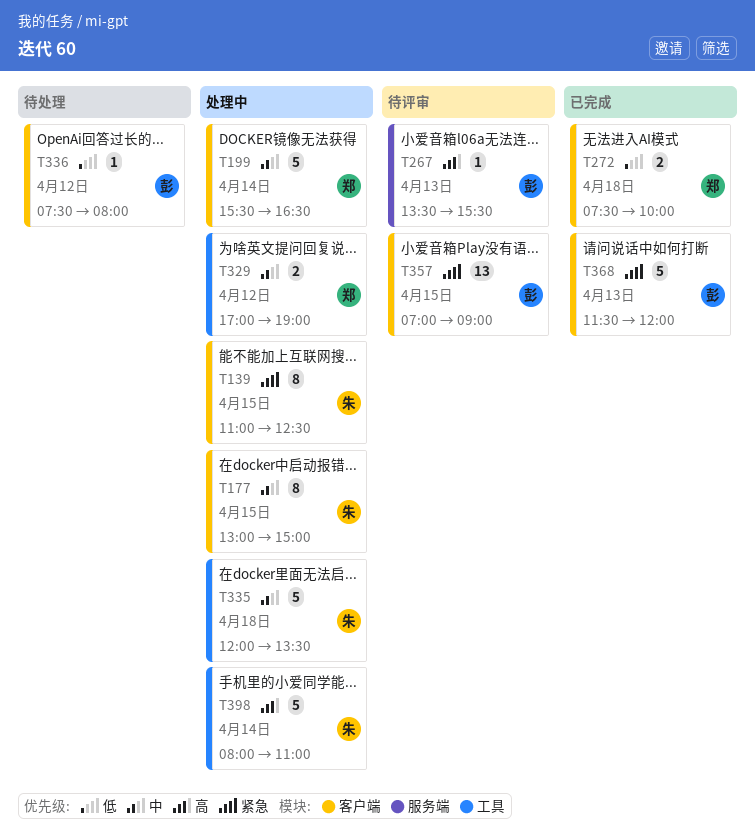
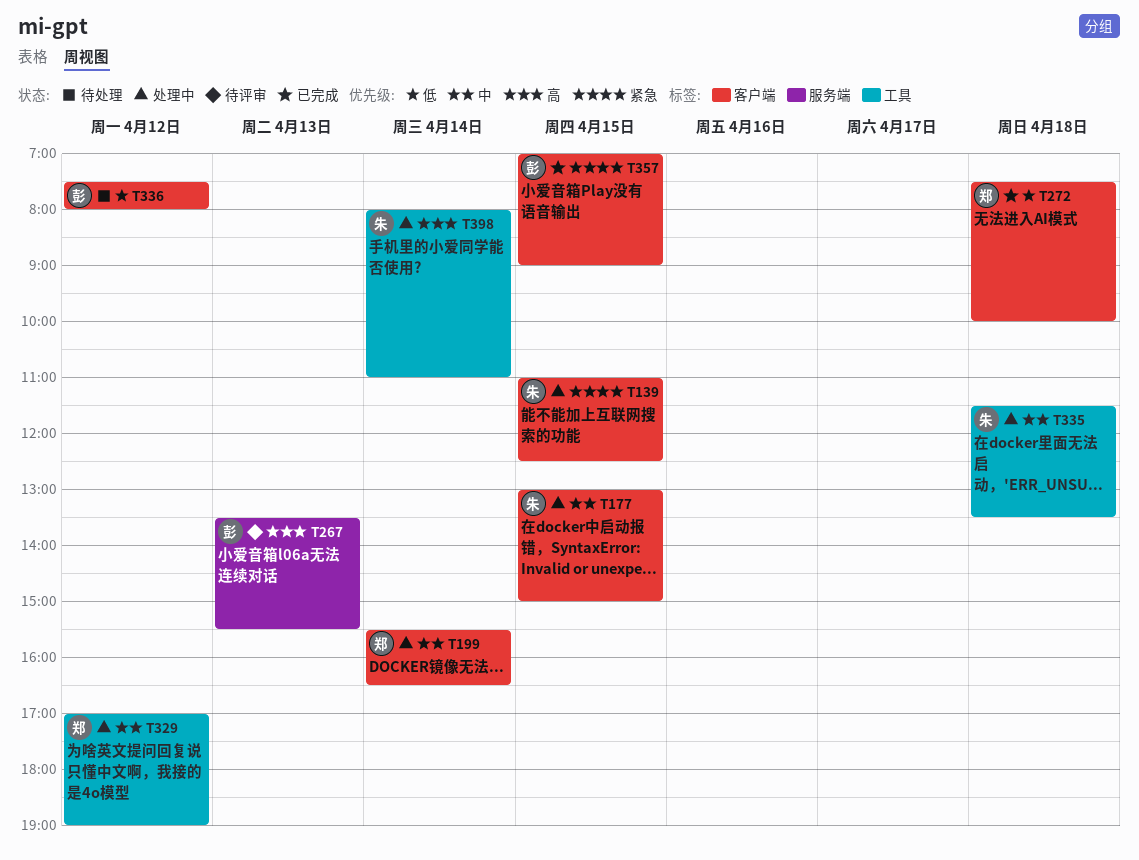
T335, begins: 12:00 -> 11:30
T357, status: 待评审 -> 已完成
T368: present -> none

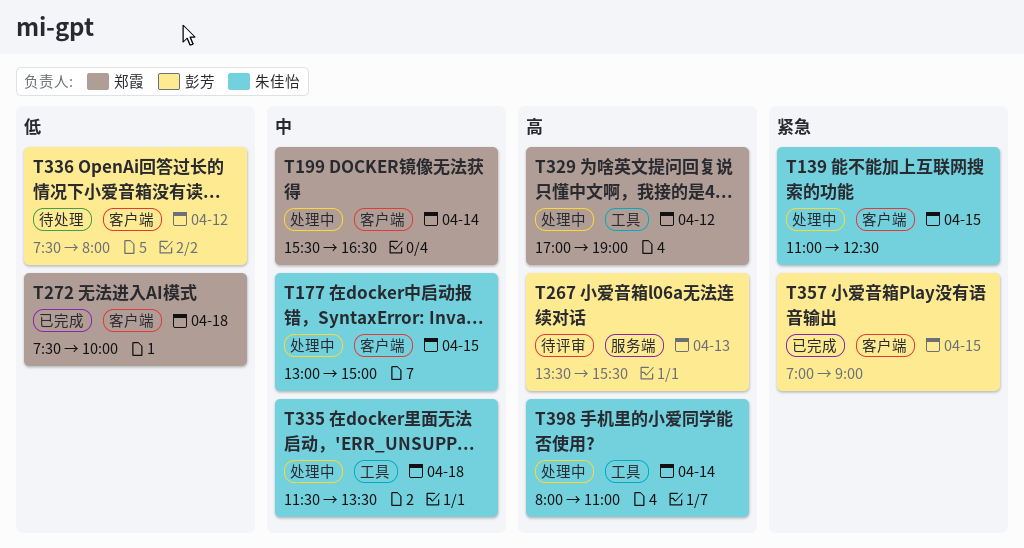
T329, priority: 中 -> 高

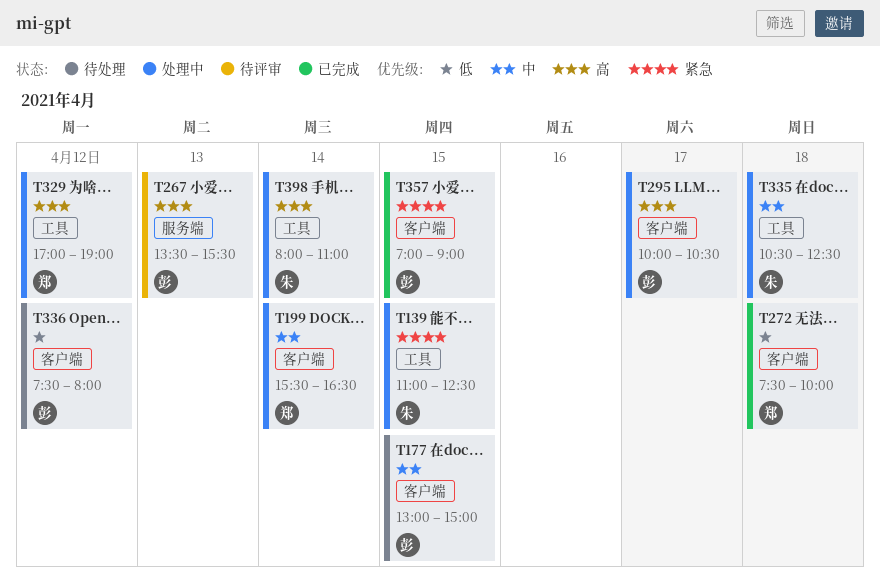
T139, label: 客户端 -> 工具
T177, status: 处理中 -> 待处理
T177, owner: 朱佳怡 -> 彭芳
T295: none -> present
T335, begins: 11:30 -> 10:30
T335, ends: 13:30 -> 12:30

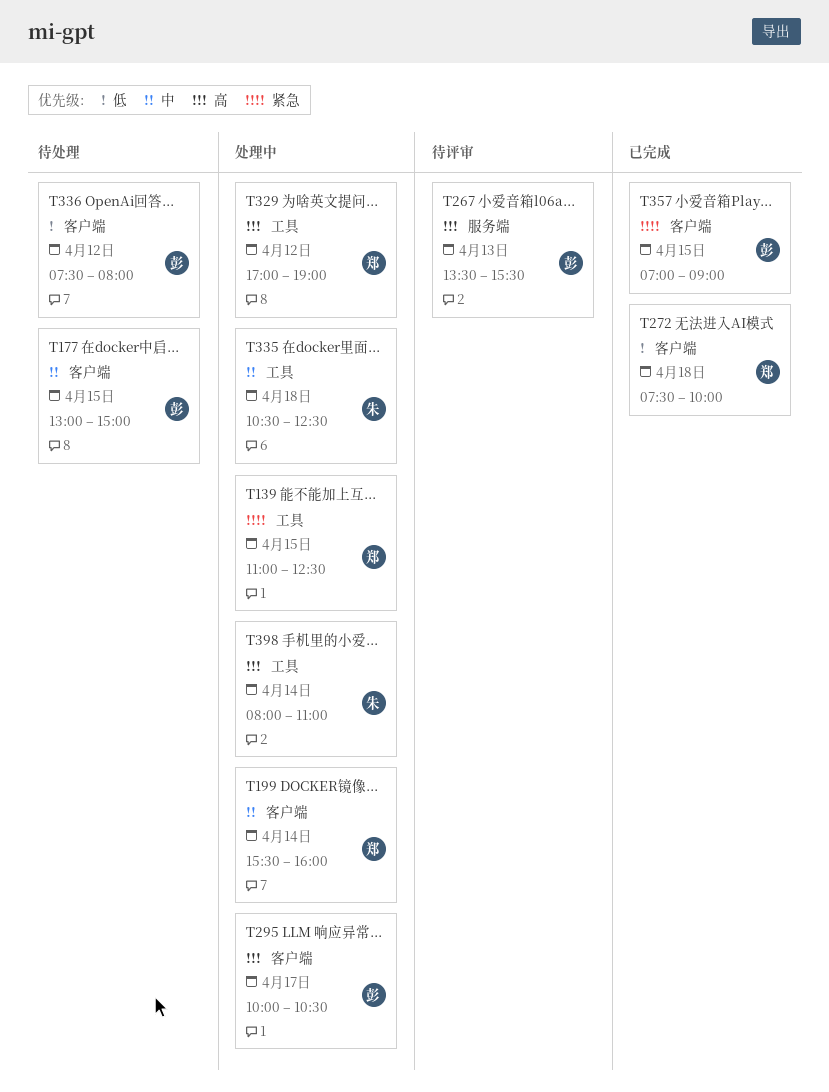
T139, owner: 朱 -> 郑
T199, ends: 16:30 -> 16:00

